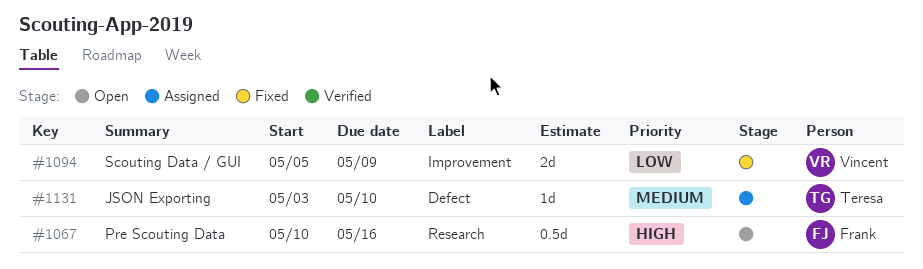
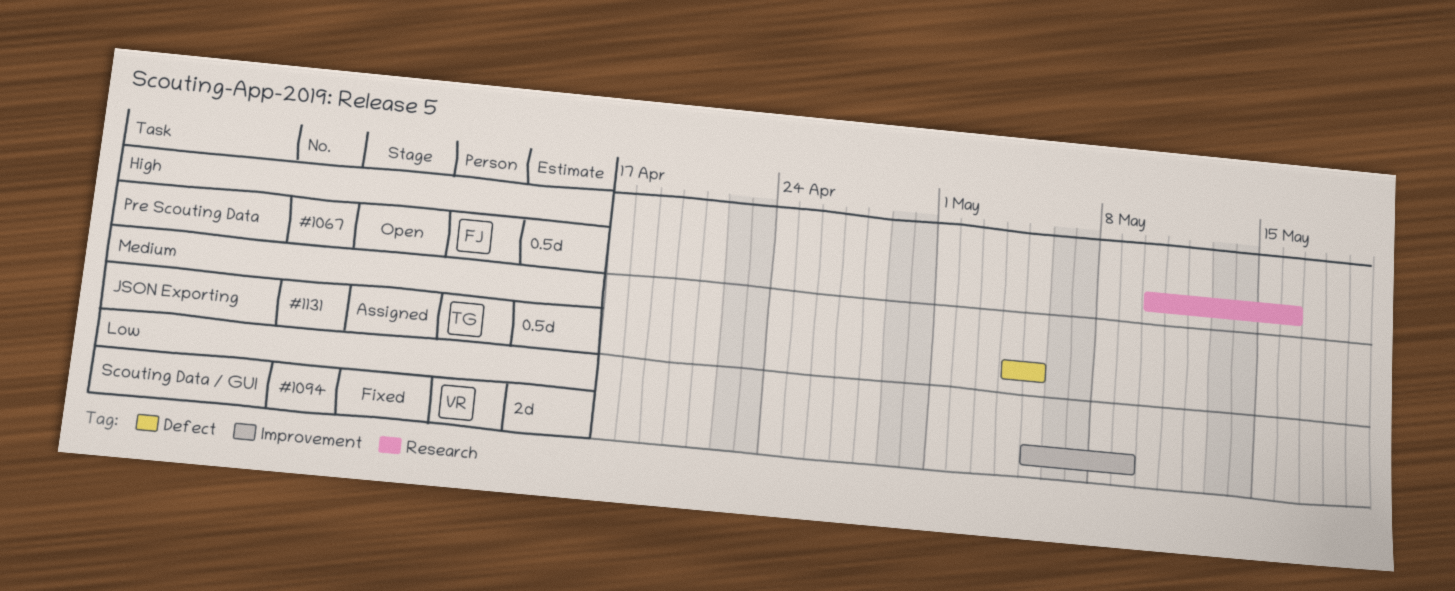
#1131, estimate: 1d -> 0.5d
#1131, start: May 3 -> May 4
#1131, due: May 10 -> May 5

